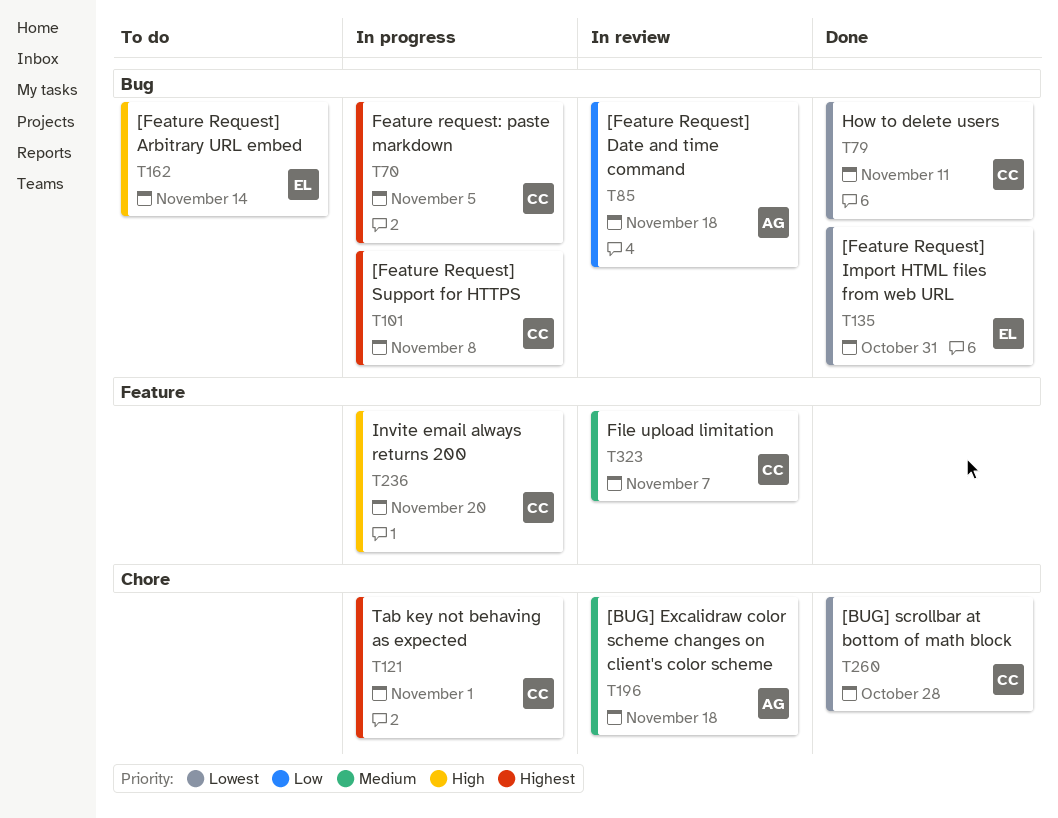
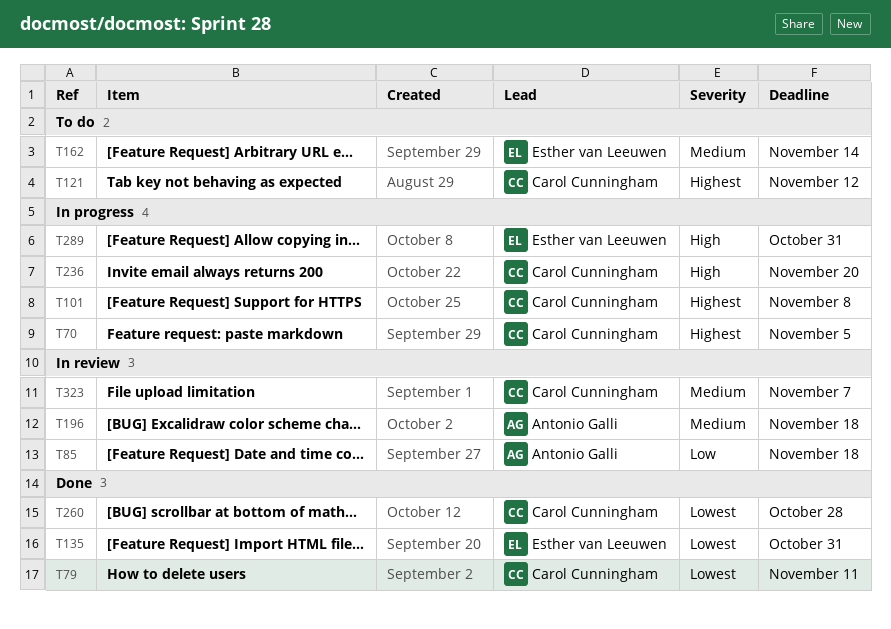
T121, status: In progress -> To do
T121, due: Nov 1 -> Nov 12
T162, priority: High -> Medium
T289: none -> present

